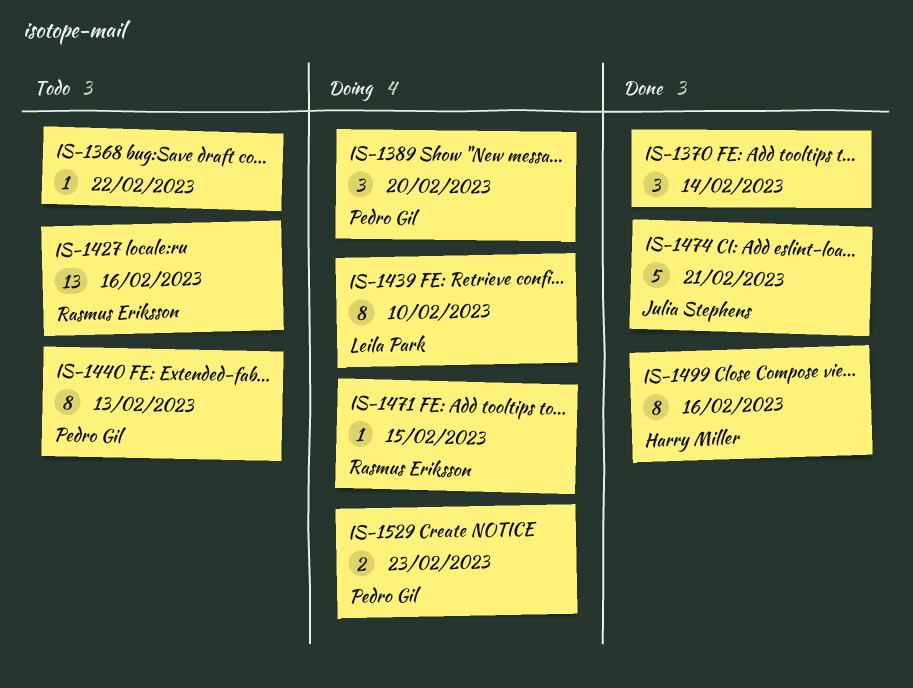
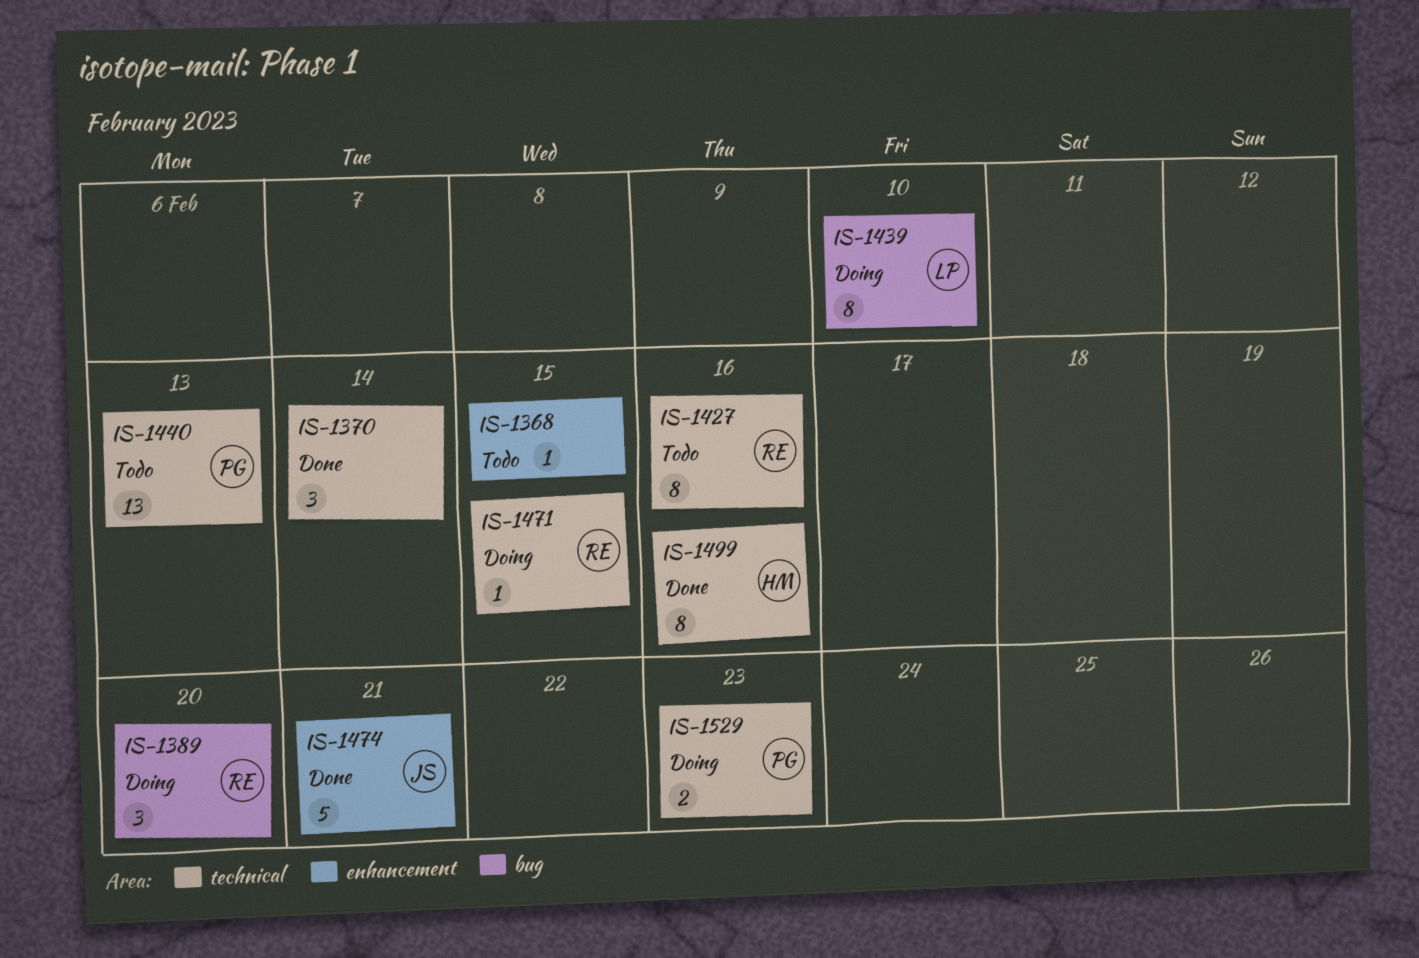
IS-1368, due: Feb 22 -> Feb 15
IS-1389, owner: Pedro Gil -> Rasmus Eriksson
IS-1427, estimate: 13 -> 8
IS-1440, estimate: 8 -> 13

